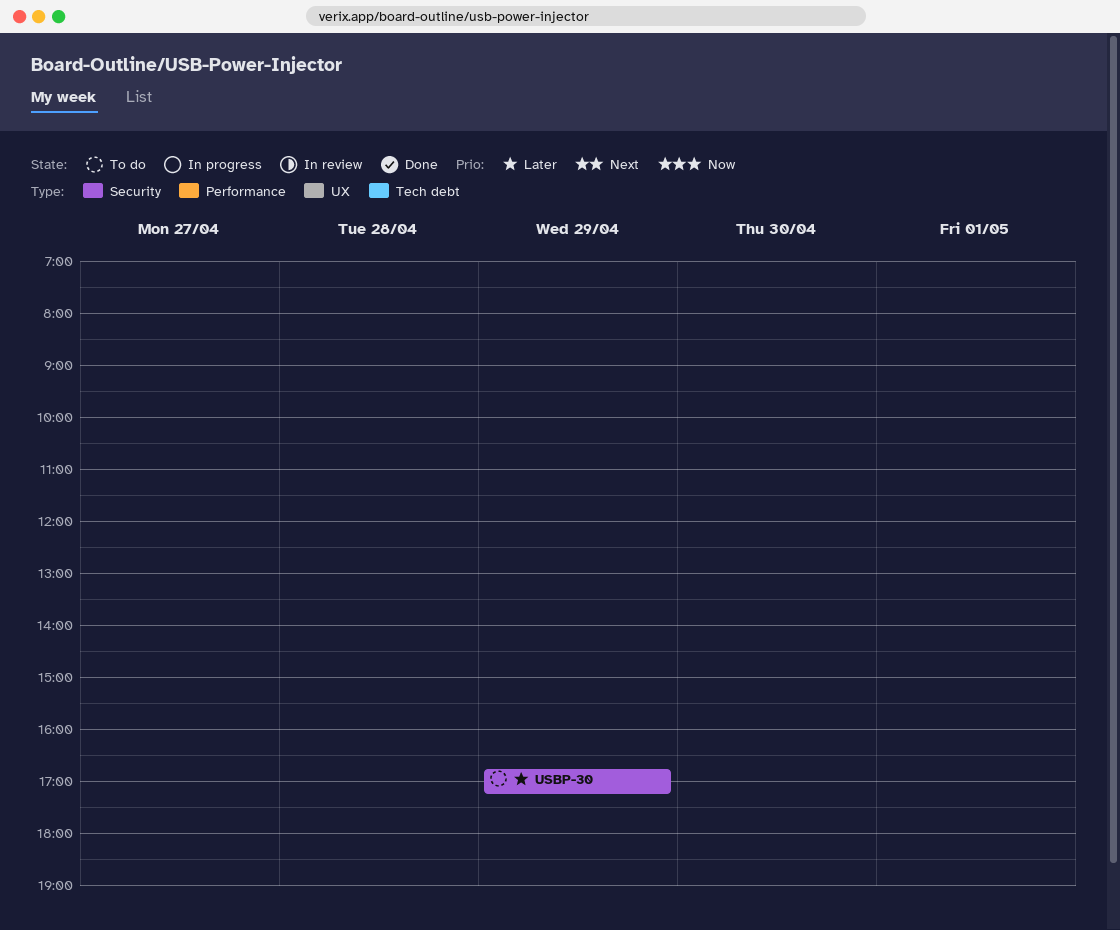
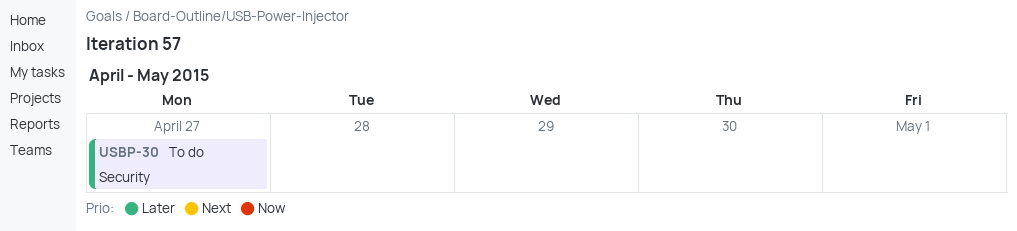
USBP-30, day: Apr 29 -> Apr 27

